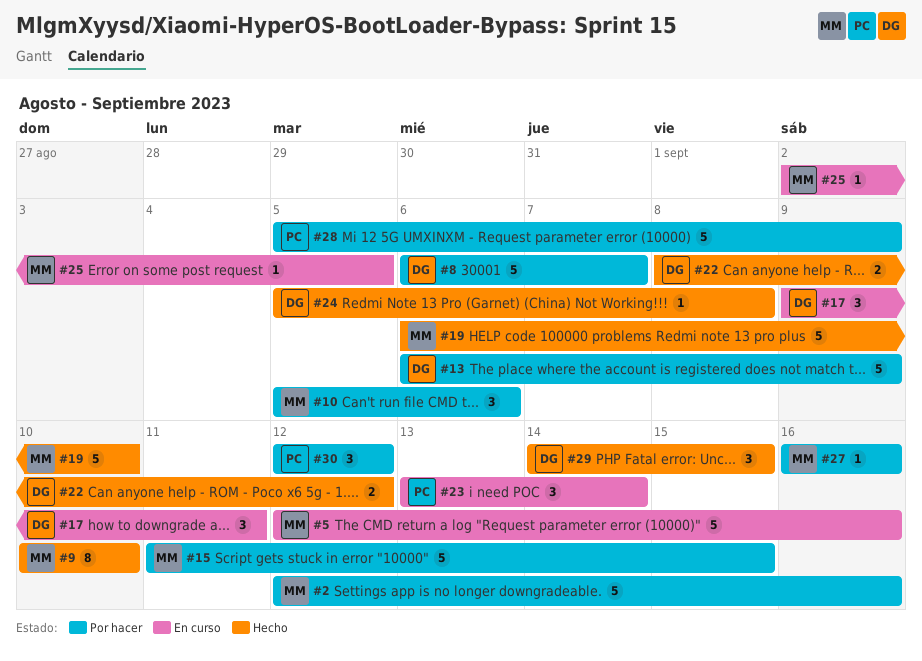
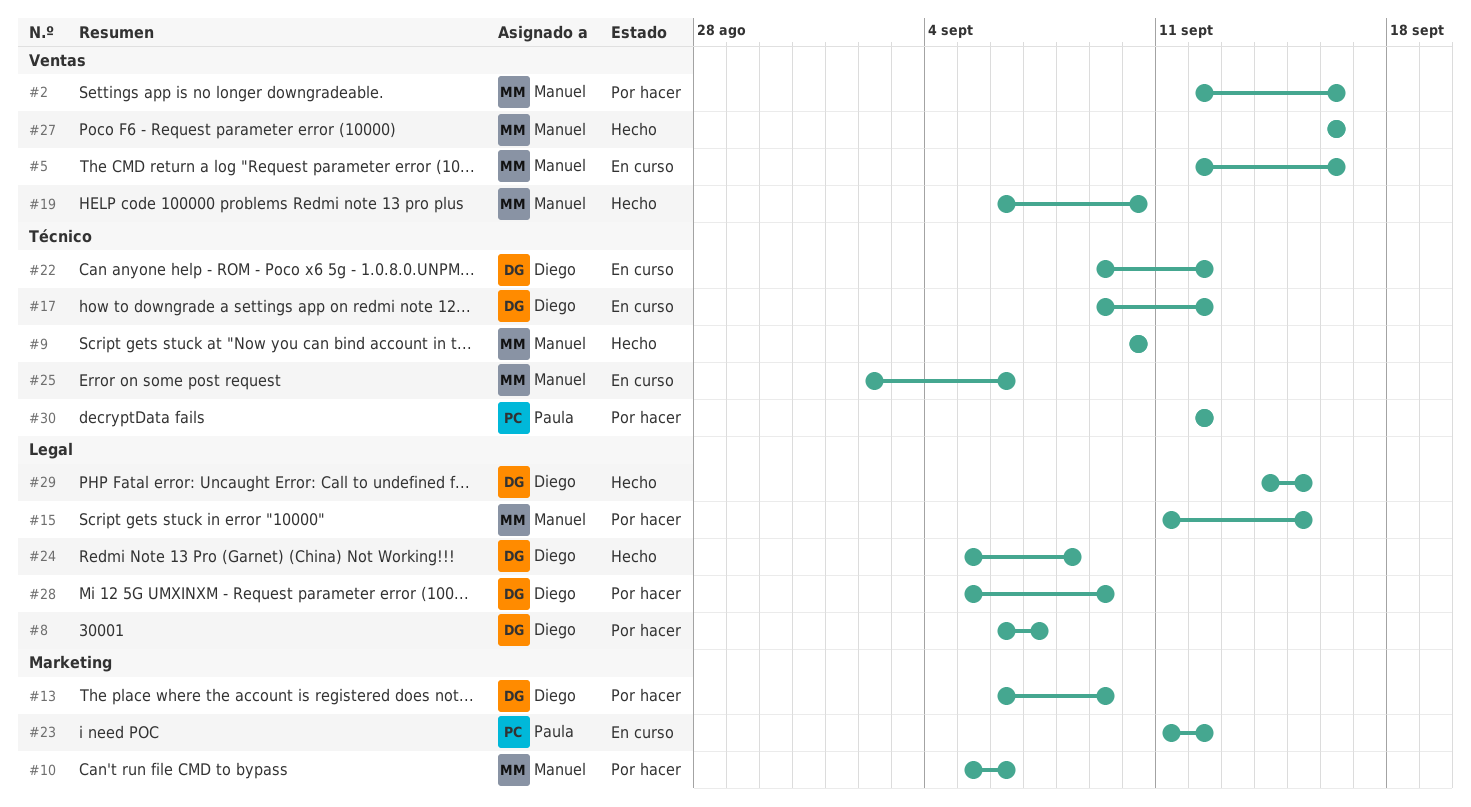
#17, due: Sep 11 -> Sep 12
#22, status: Hecho -> En curso
#22, start: Sep 8 -> Sep 9
#23, start: Sep 13 -> Sep 11
#23, due: Sep 14 -> Sep 12
#25, due: Sep 5 -> Sep 6
#27, status: Por hacer -> Hecho
#28, owner: Paula -> Diego

